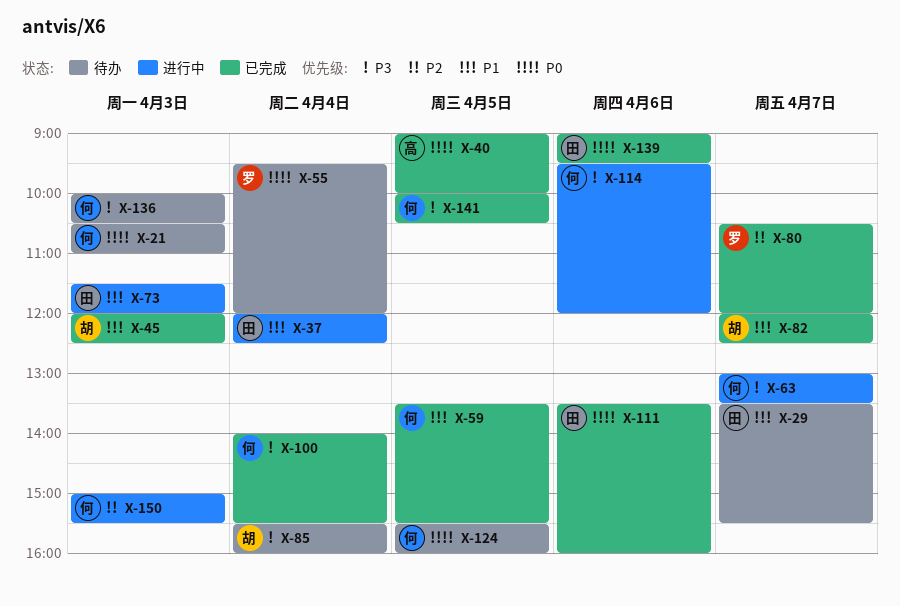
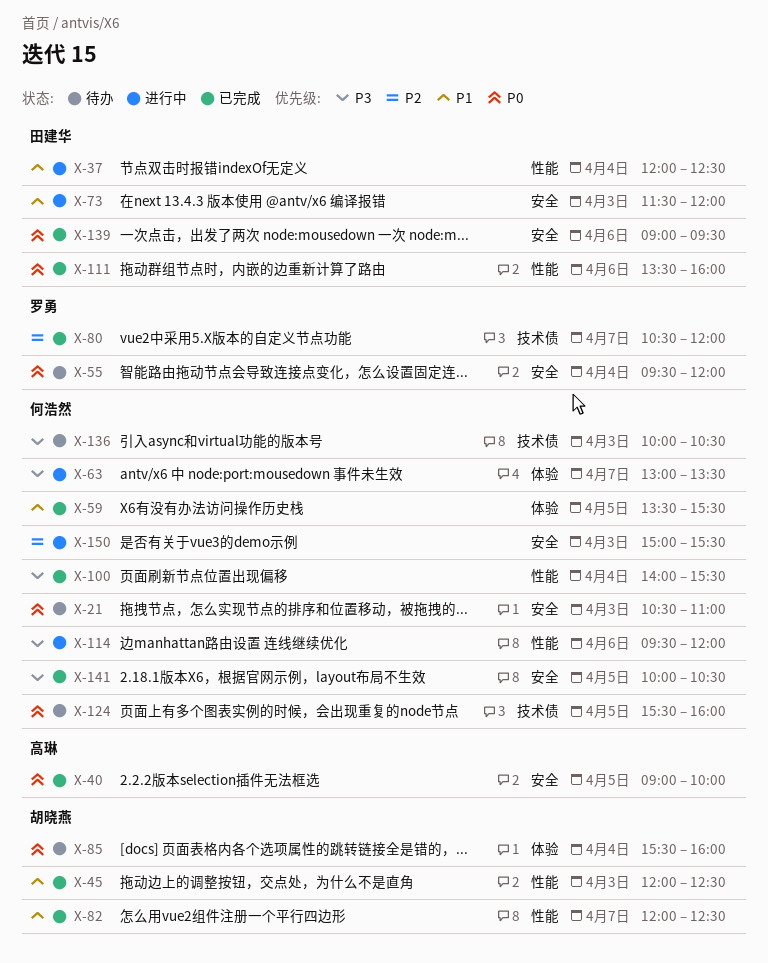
X-29: present -> none
X-85, priority: P3 -> P0

